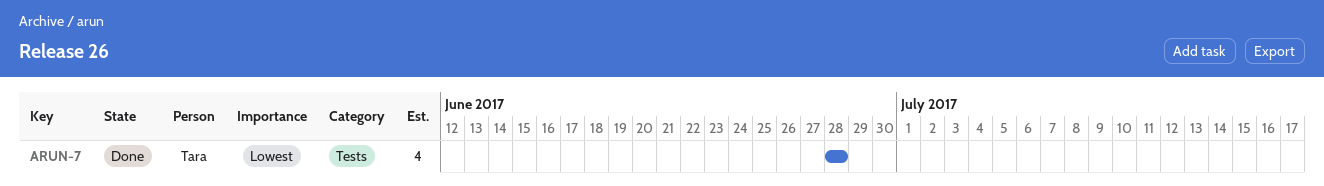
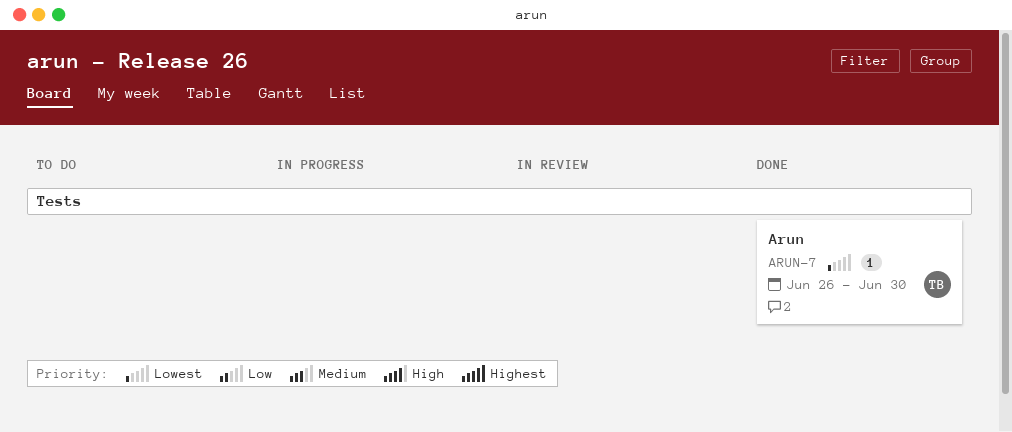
ARUN-7, estimate: 4 -> 1
ARUN-7, start: Jun 28 -> Jun 26
ARUN-7, due: Jun 28 -> Jun 30

